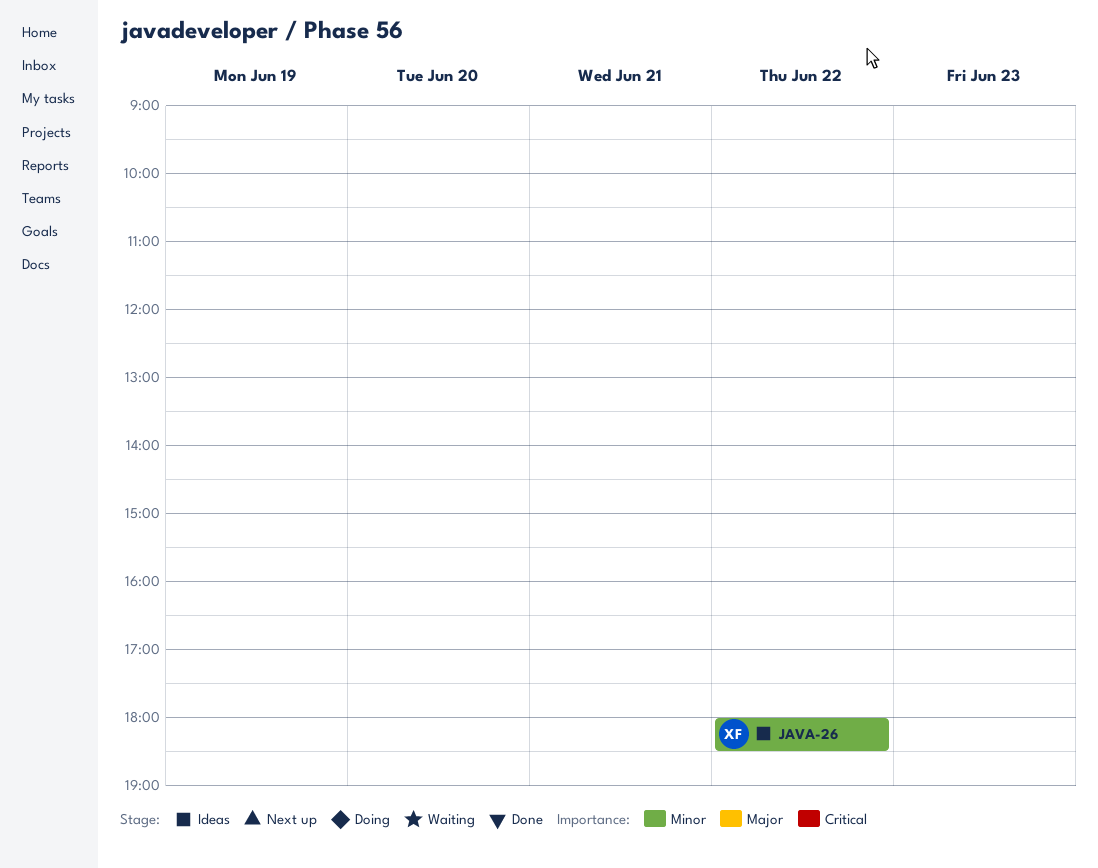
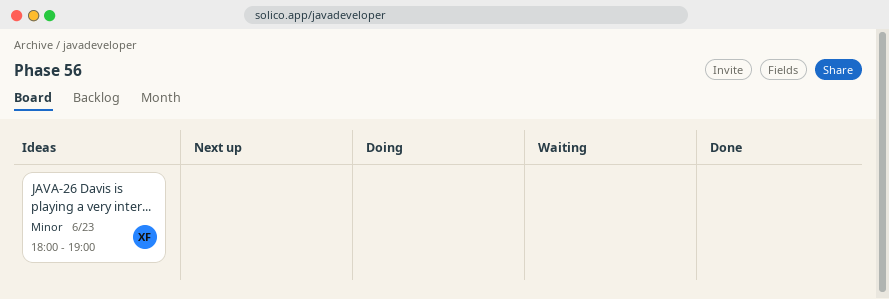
JAVA-26, day: Jun 22 -> Jun 23
JAVA-26, ends: 18:30 -> 19:00

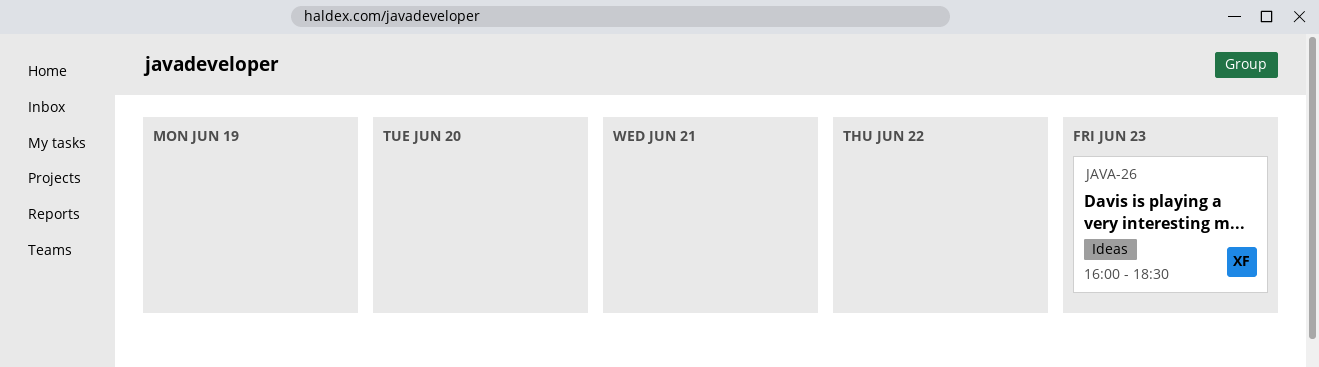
JAVA-26, begins: 18:00 -> 16:00
JAVA-26, ends: 19:00 -> 18:30

